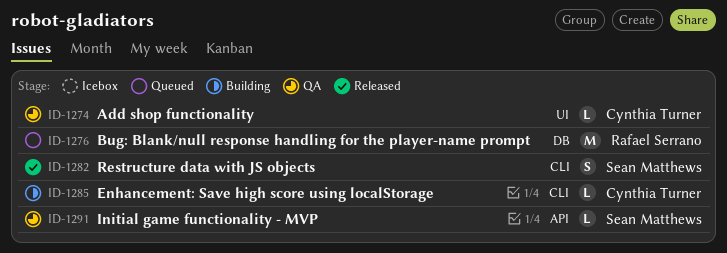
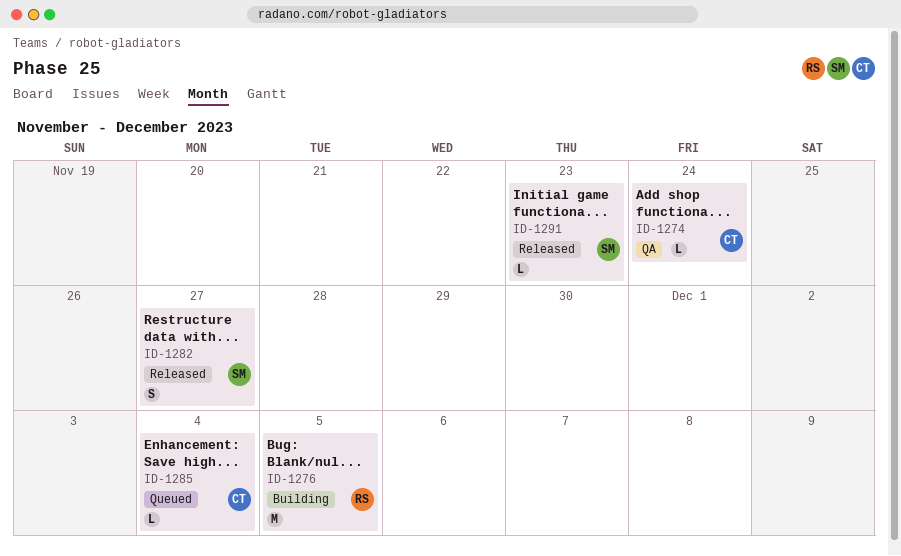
ID-1276, status: Queued -> Building
ID-1285, status: Building -> Queued
ID-1291, status: QA -> Released

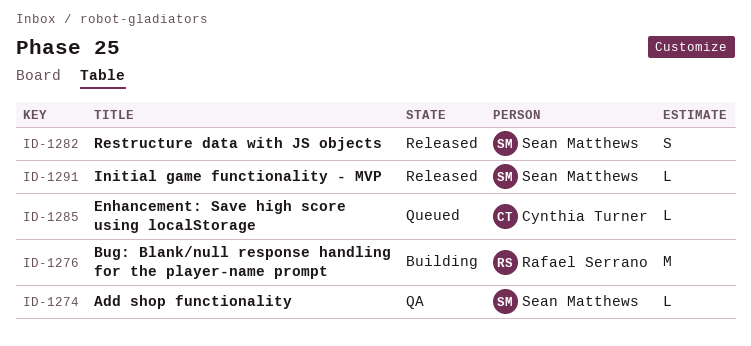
ID-1274, owner: Cynthia Turner -> Sean Matthews

